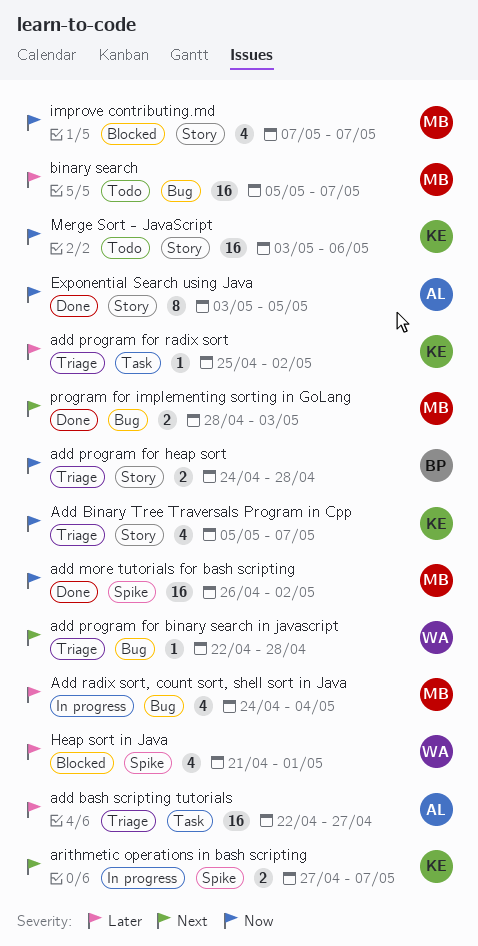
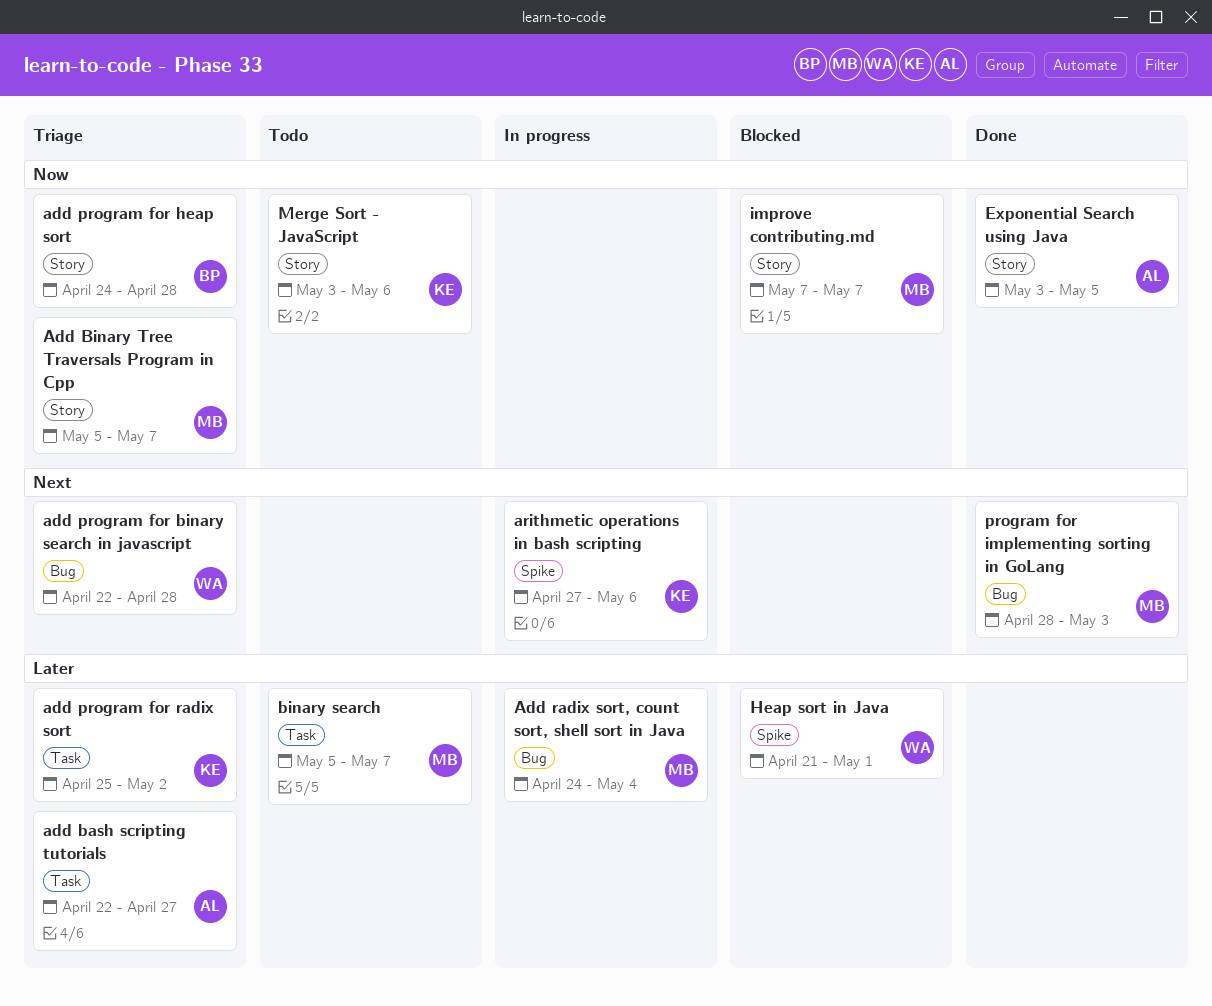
Add Binary Tree Traversals Program in Cpp, owner: KE -> MB
add more tutorials for bash scripting: present -> none
arithmetic operations in bash scripting, due: May 7 -> May 6
binary search, label: Bug -> Task

